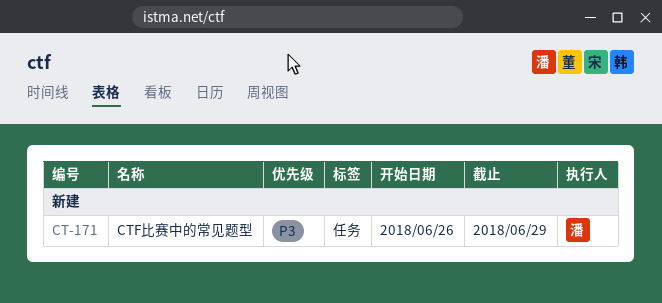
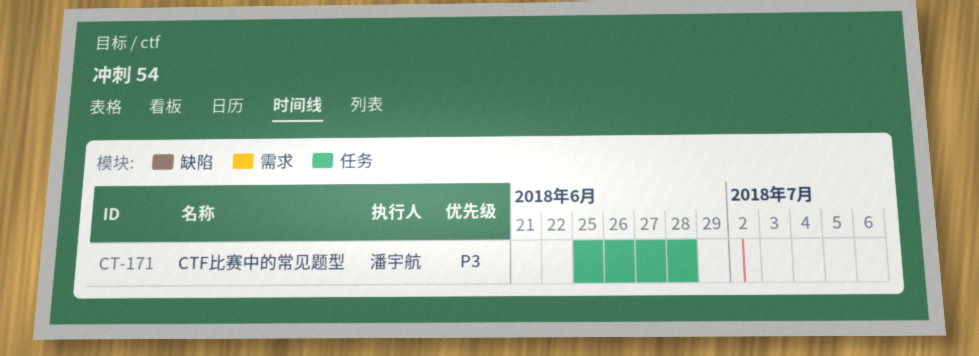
CT-171, start: Jun 26 -> Jun 25
CT-171, due: Jun 29 -> Jun 28

